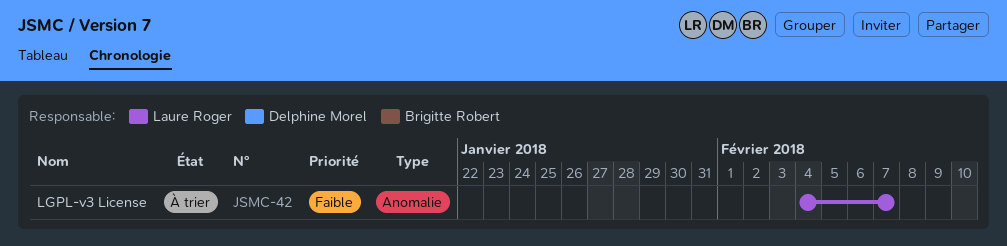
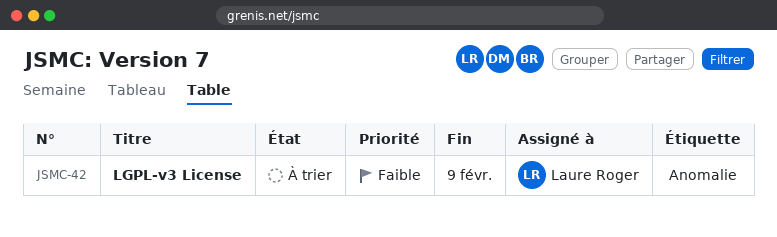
JSMC-42, due: Feb 7 -> Feb 9

